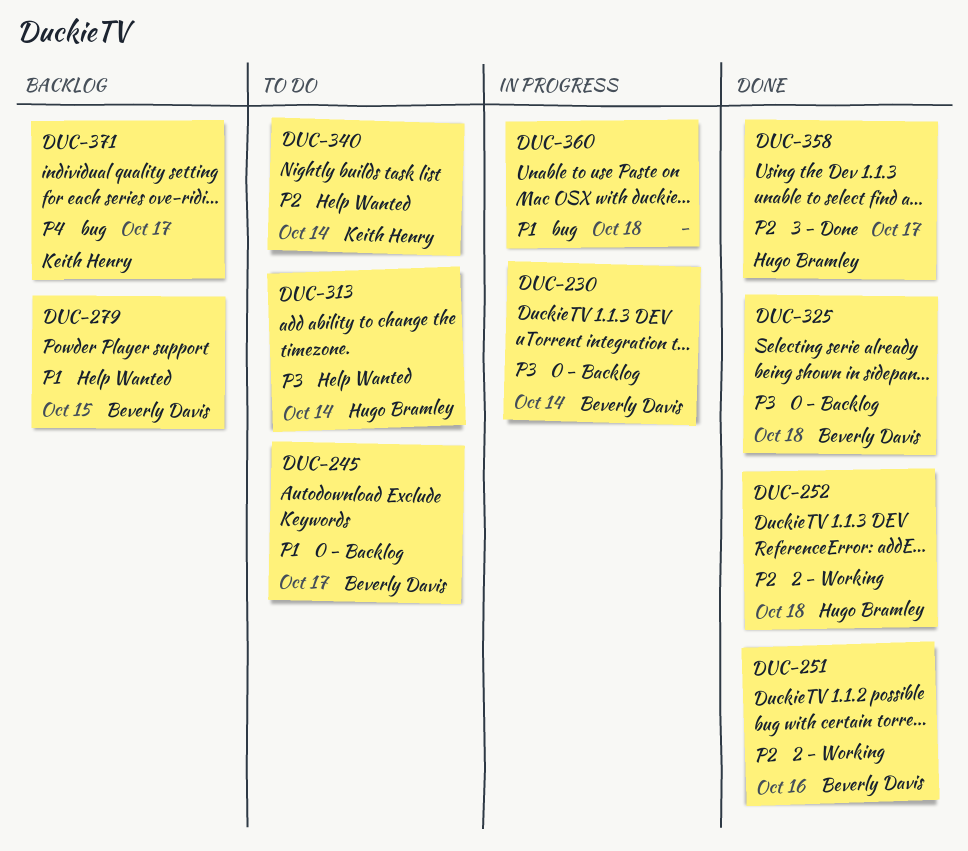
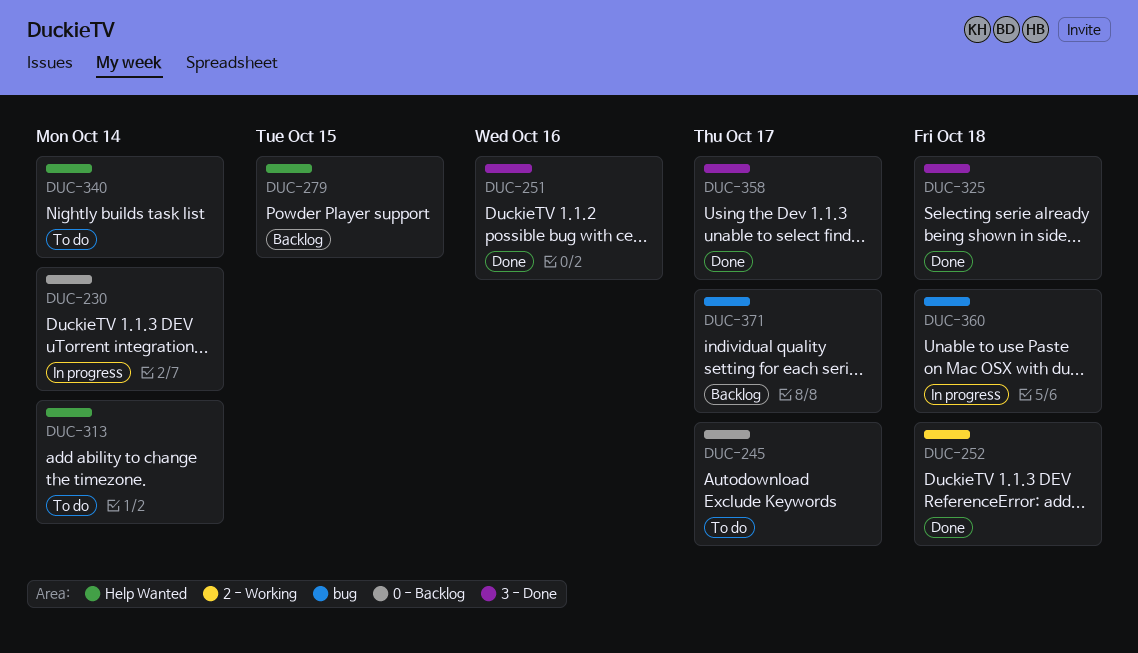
DUC-251, label: 2 - Working -> 3 - Done
DUC-325, label: 0 - Backlog -> 3 - Done

